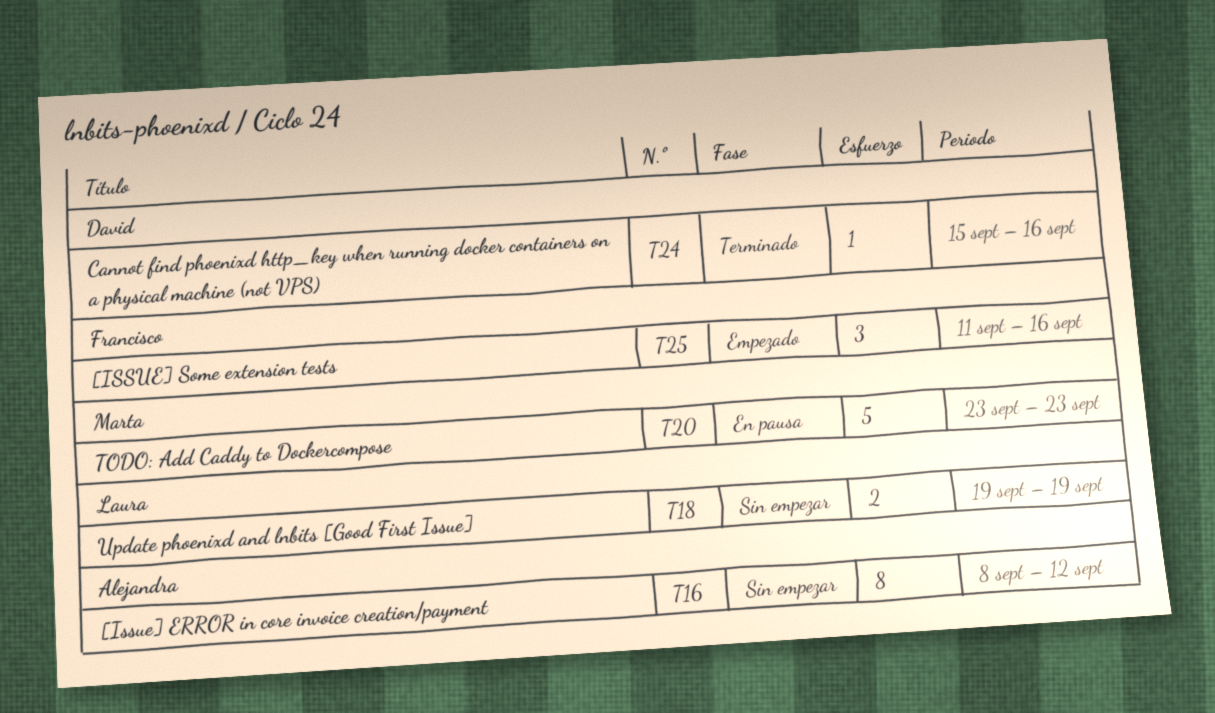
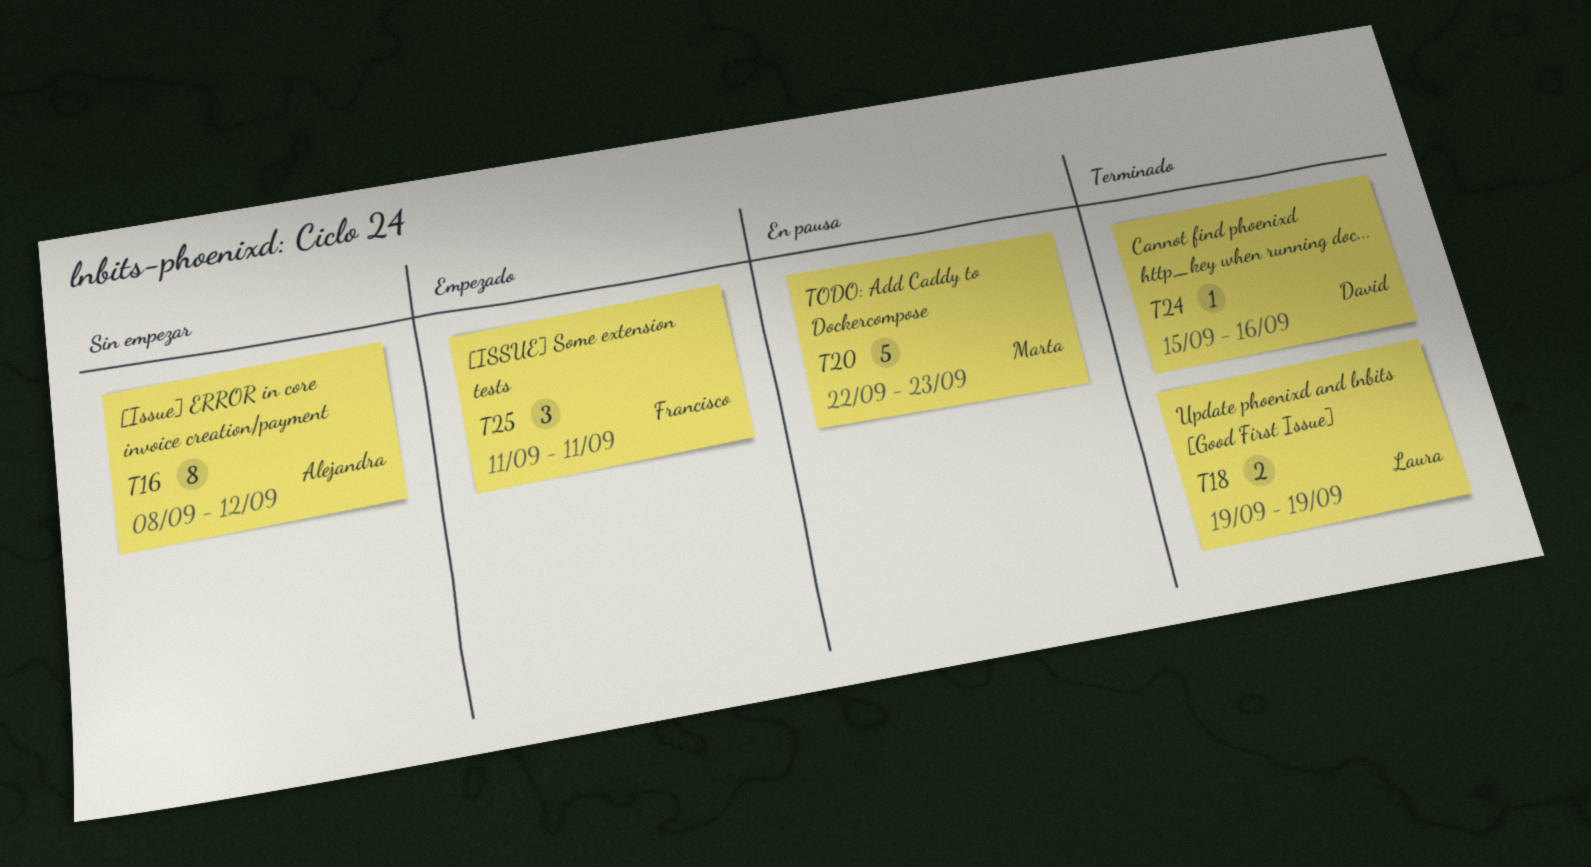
T18, status: Sin empezar -> Terminado
T20, start: Sep 23 -> Sep 22
T25, due: Sep 16 -> Sep 11

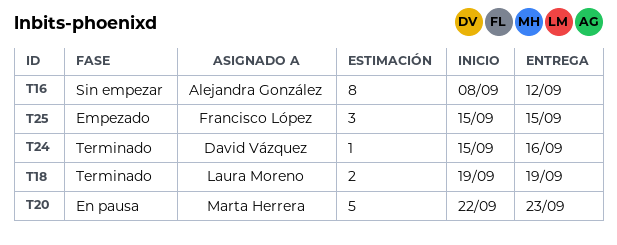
T25, start: Sep 11 -> Sep 15
T25, due: Sep 11 -> Sep 15

